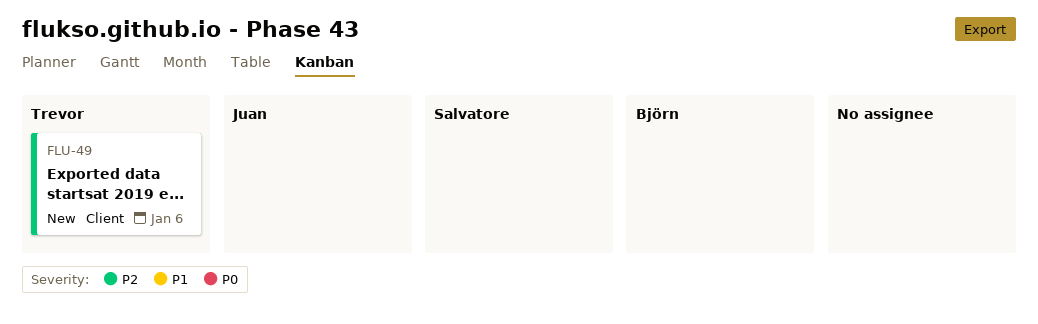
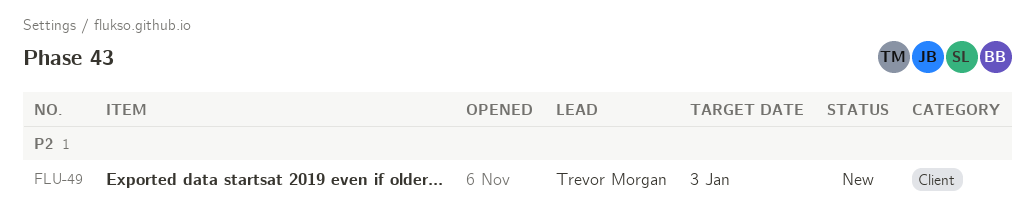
FLU-49, due: Jan 6 -> Jan 3

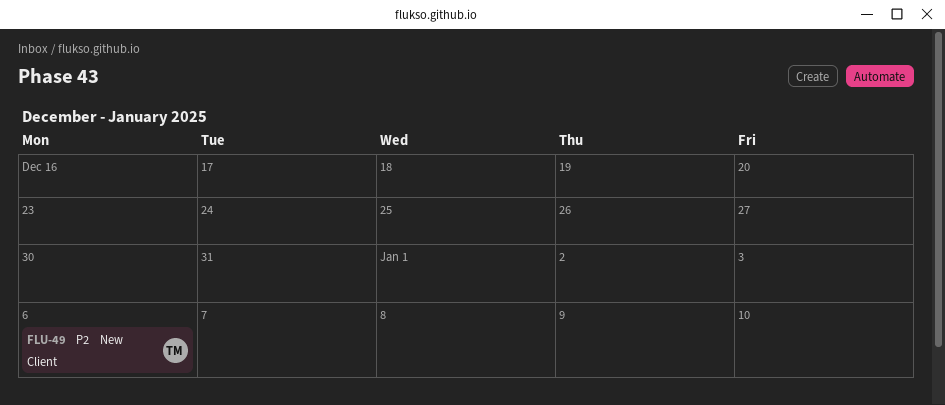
FLU-49, due: Jan 3 -> Jan 6

